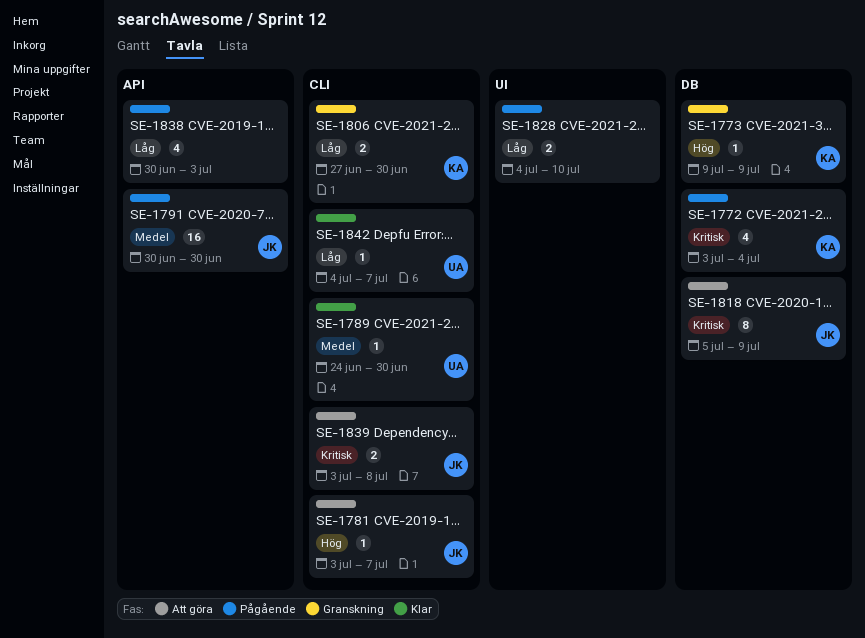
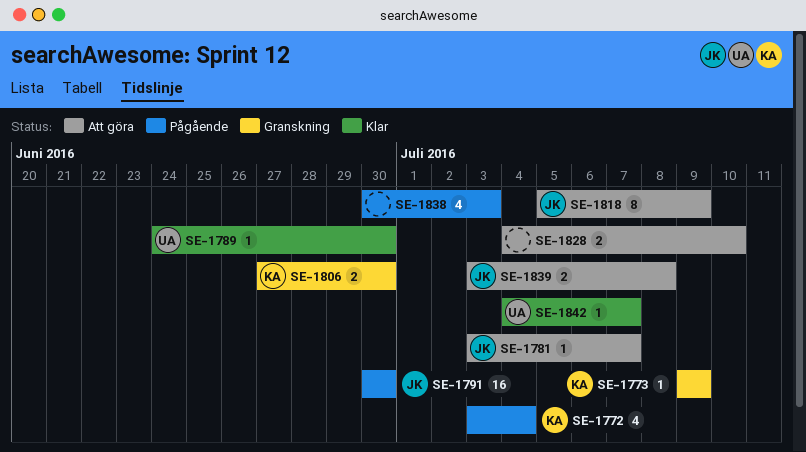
SE-1828, status: Pågående -> Att göra

